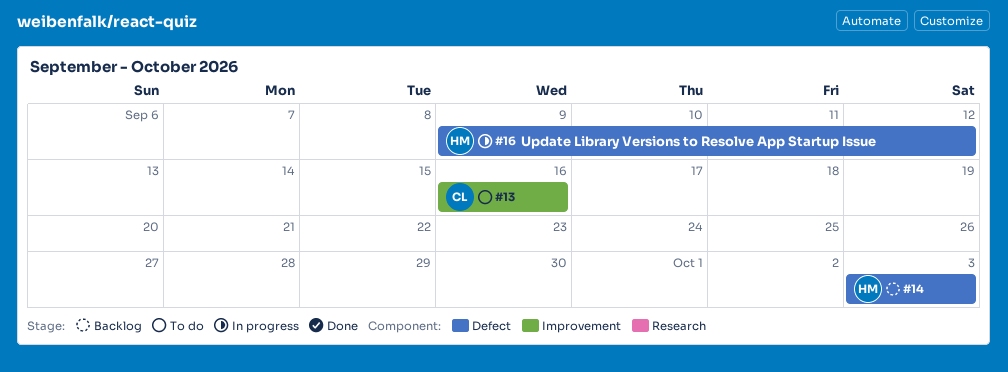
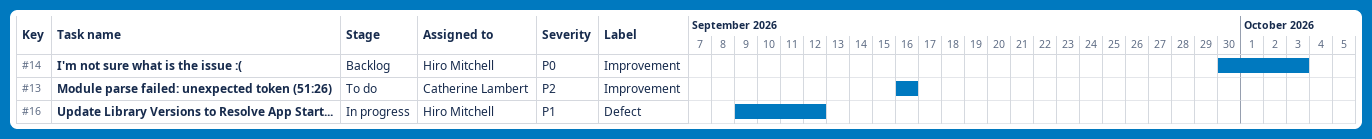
#14, label: Defect -> Improvement
#14, start: Oct 3 -> Sep 30

